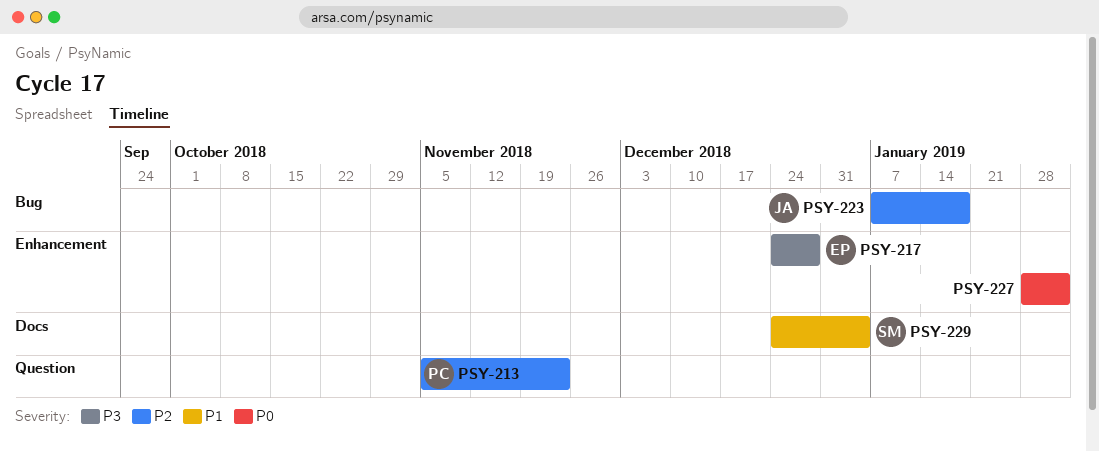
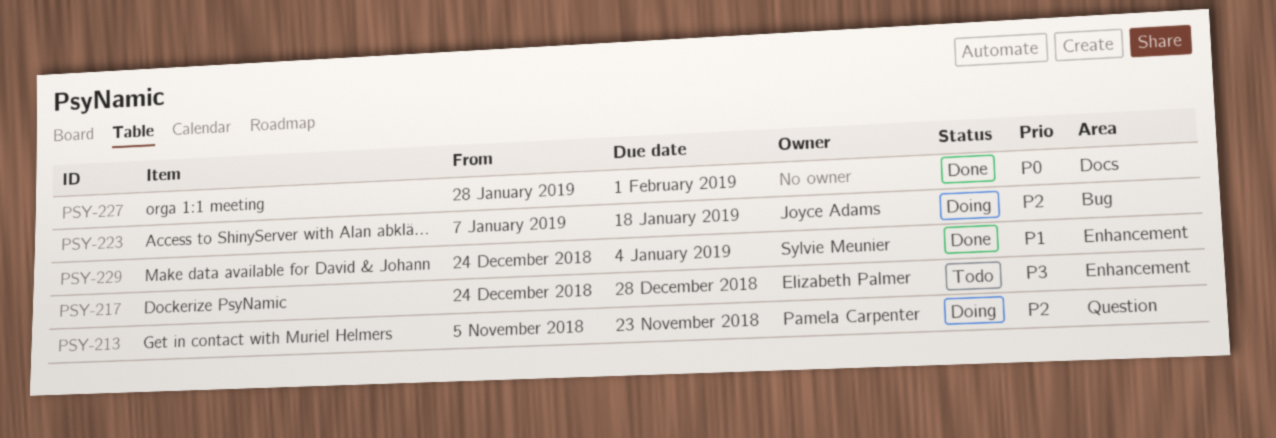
PSY-227, label: Enhancement -> Docs
PSY-229, label: Docs -> Enhancement

